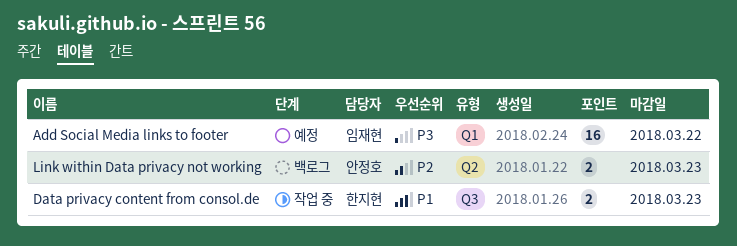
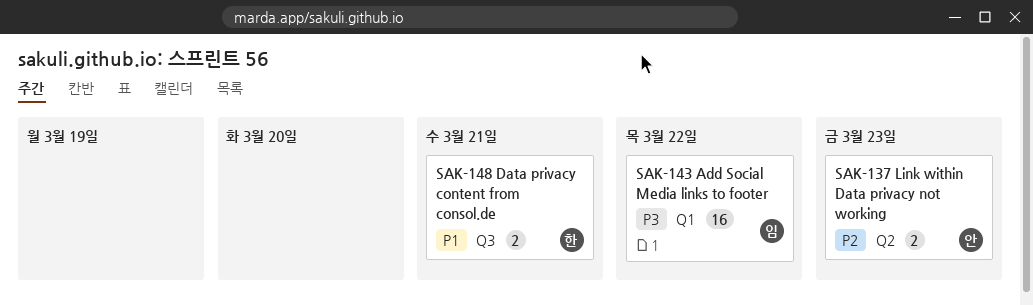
Data privacy content from consol.de, due: Mar 23 -> Mar 21

